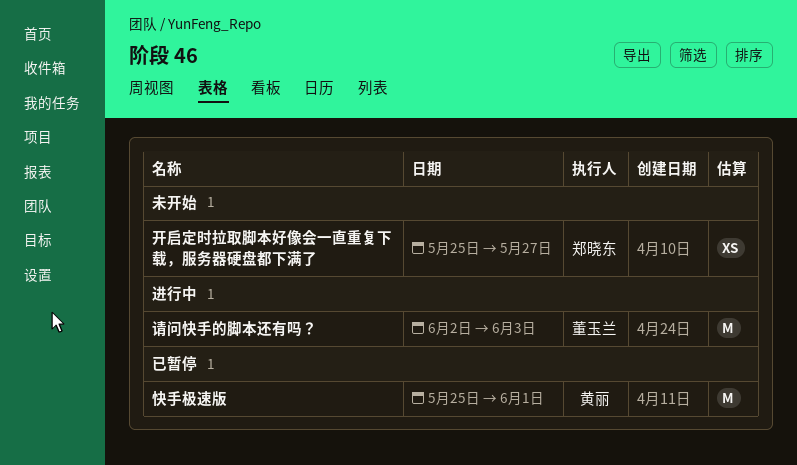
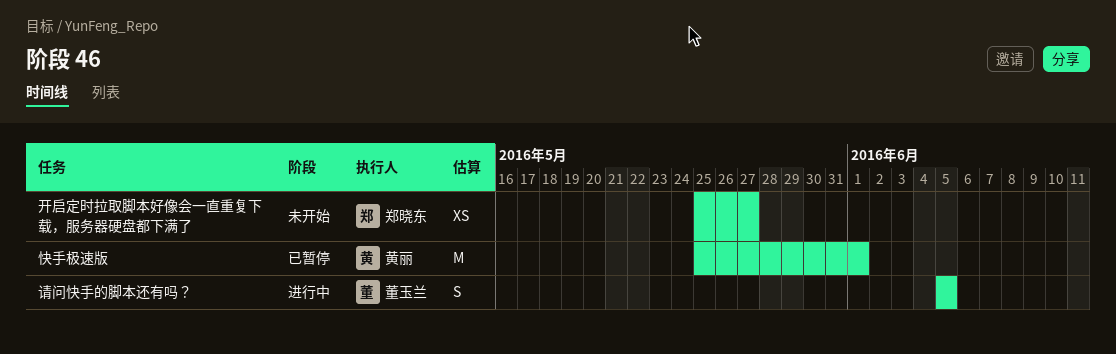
请问快手的脚本还有吗？, estimate: M -> S
请问快手的脚本还有吗？, start: Jun 2 -> Jun 5
请问快手的脚本还有吗？, due: Jun 3 -> Jun 5

